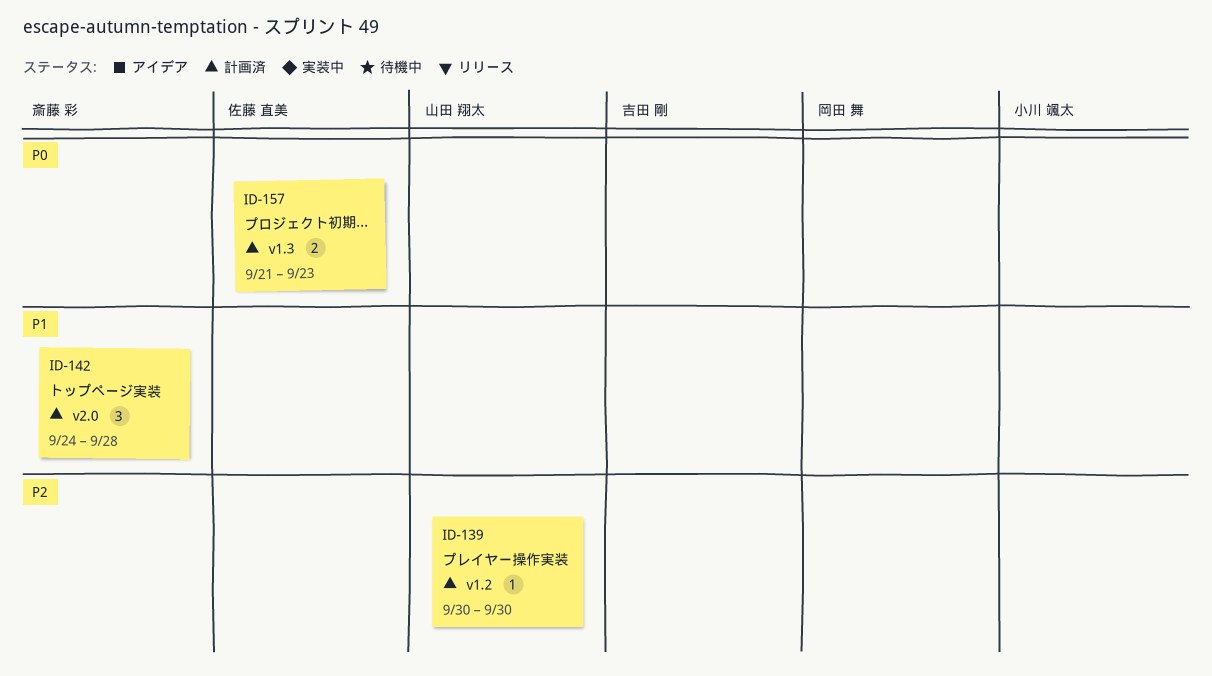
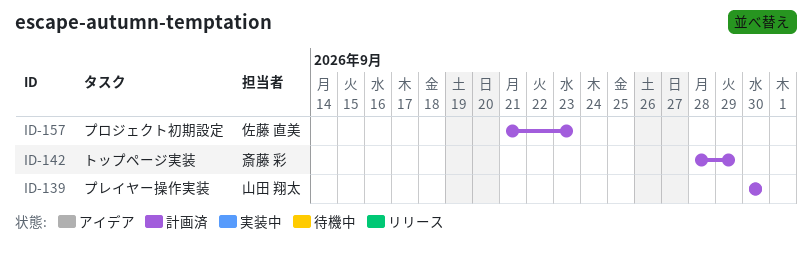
ID-142, start: Sep 24 -> Sep 28
ID-142, due: Sep 28 -> Sep 29

